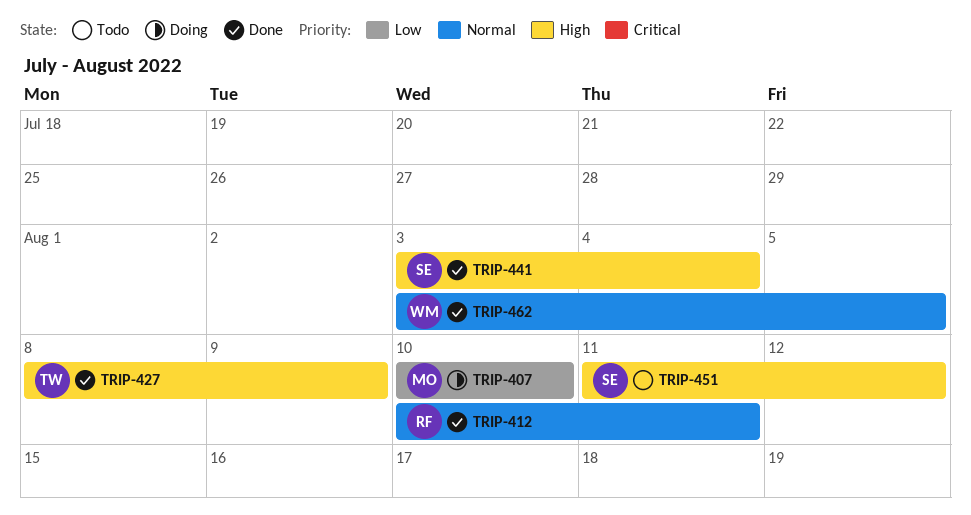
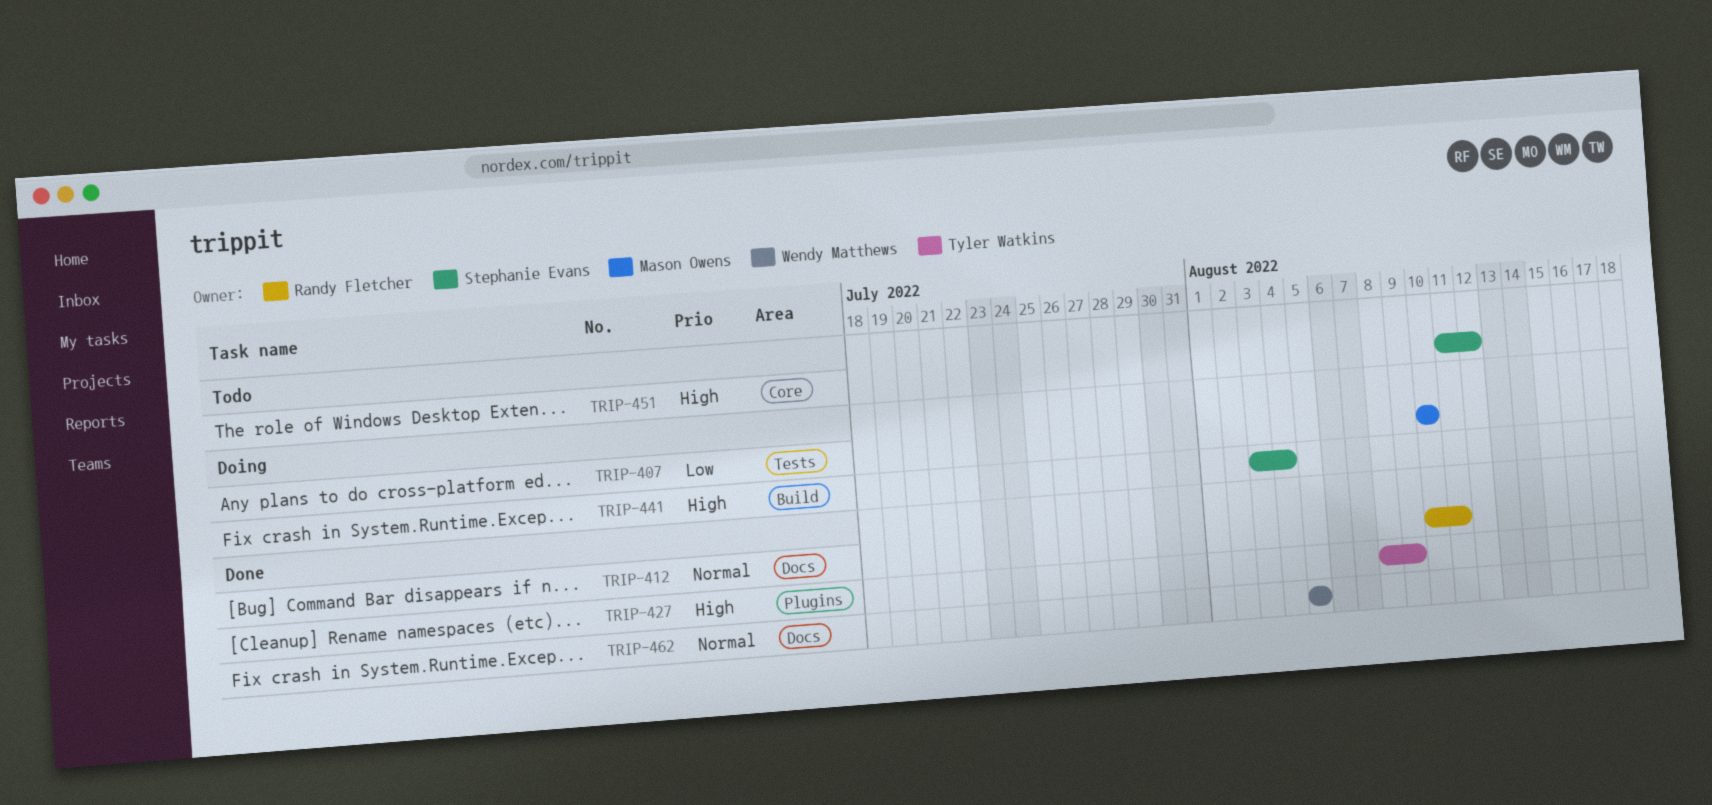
TRIP-441, status: Done -> Doing
TRIP-462, start: Aug 3 -> Aug 5

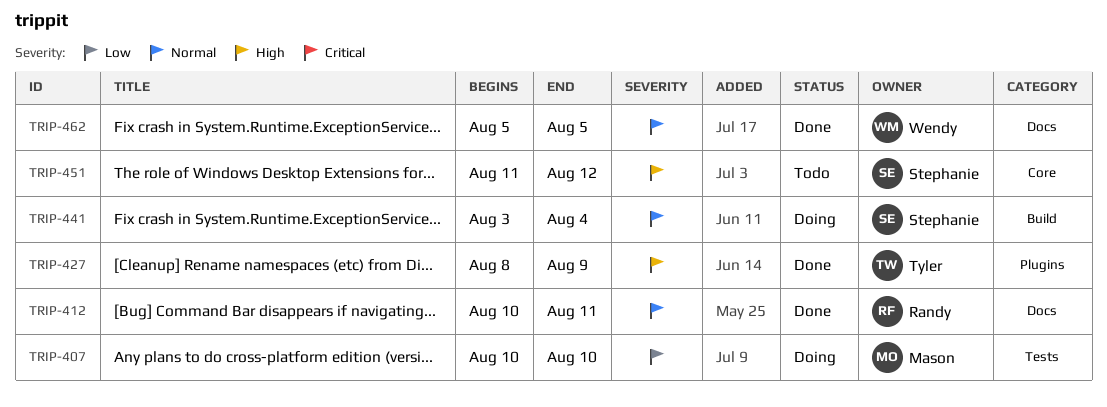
TRIP-441, priority: High -> Normal

